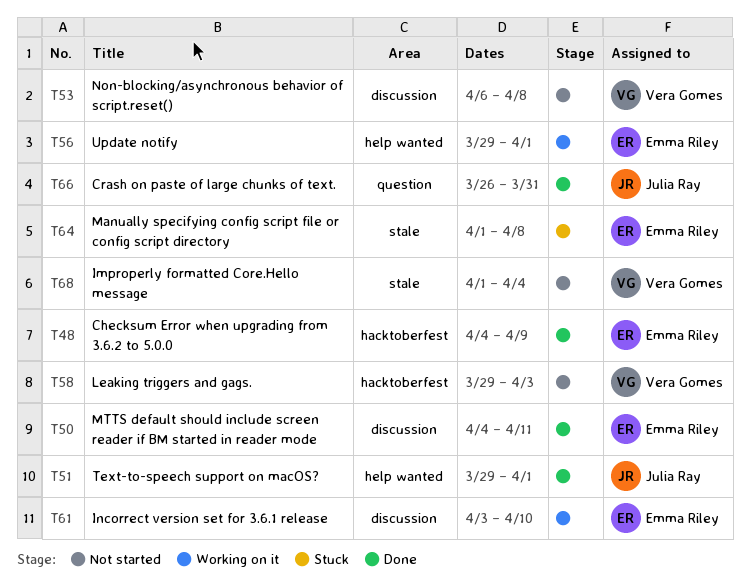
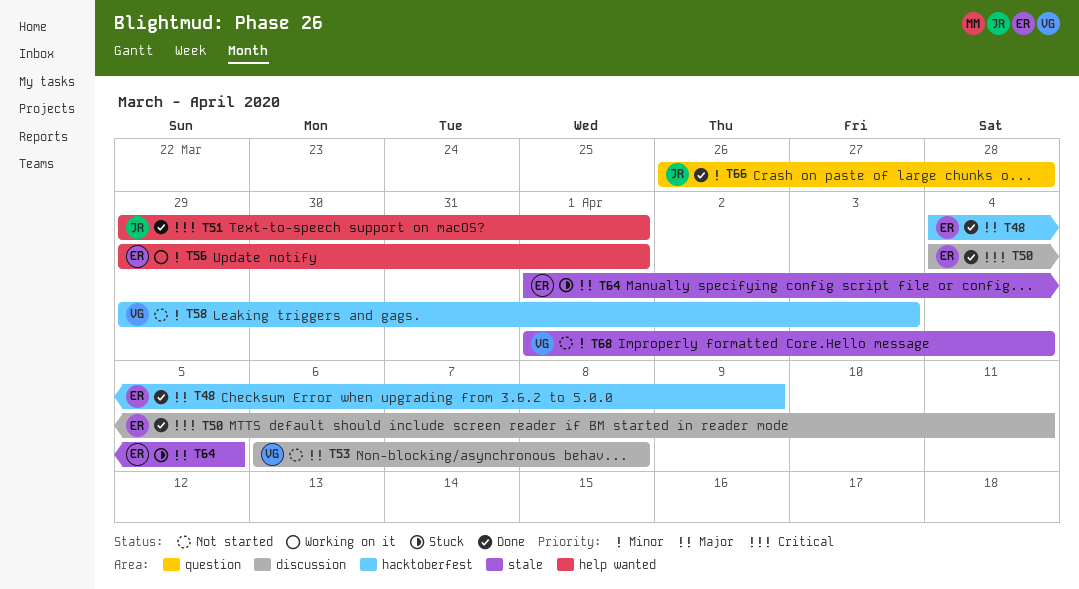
T61: present -> none
T64, due: Apr 8 -> Apr 5
T66, due: Mar 31 -> Mar 28

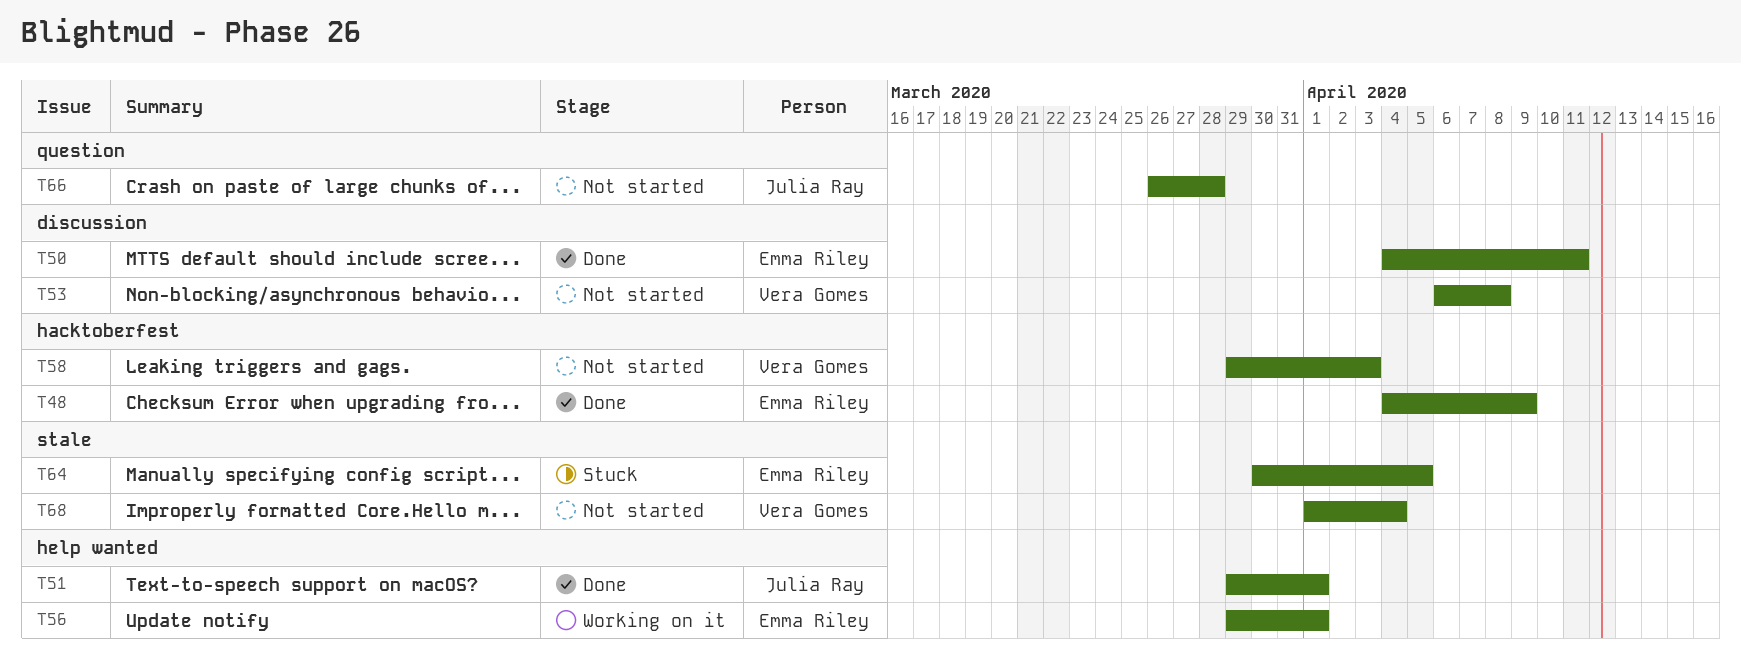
T64, start: Apr 1 -> Mar 30
T66, status: Done -> Not started

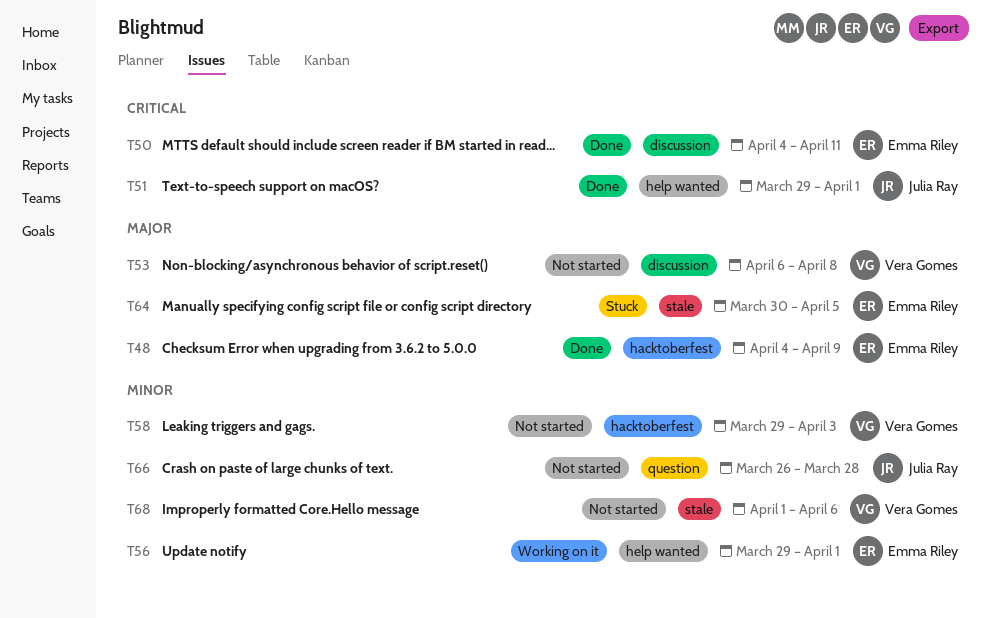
T68, due: Apr 4 -> Apr 6

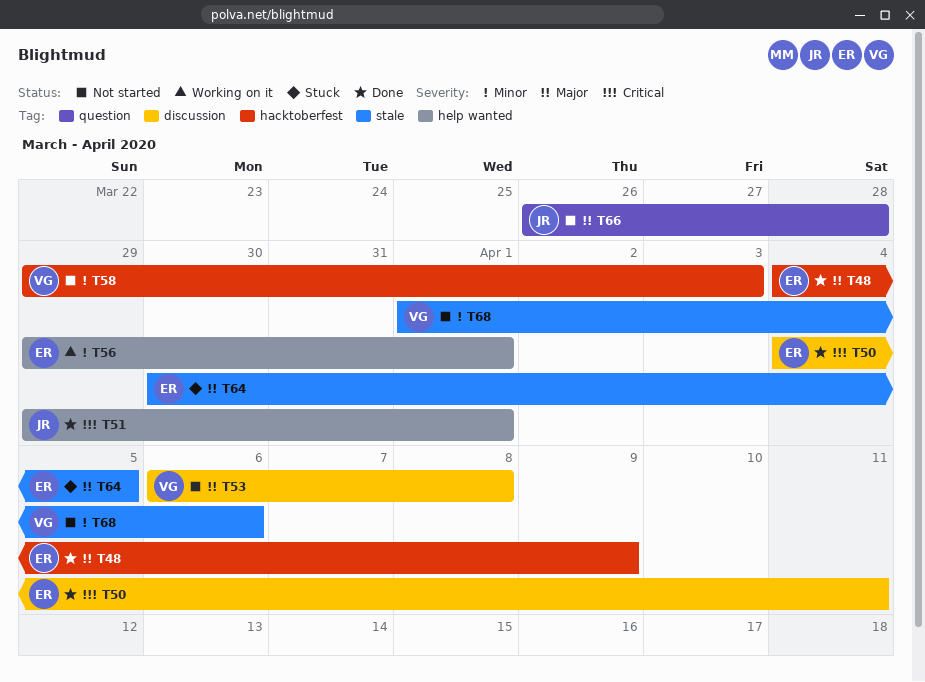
T66, priority: Minor -> Major

